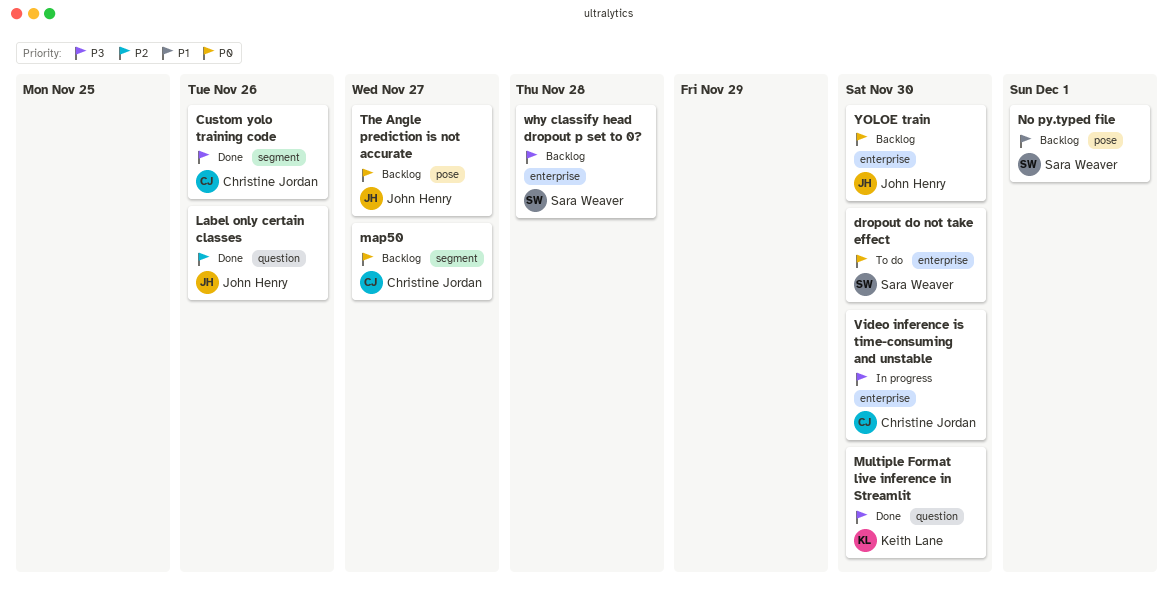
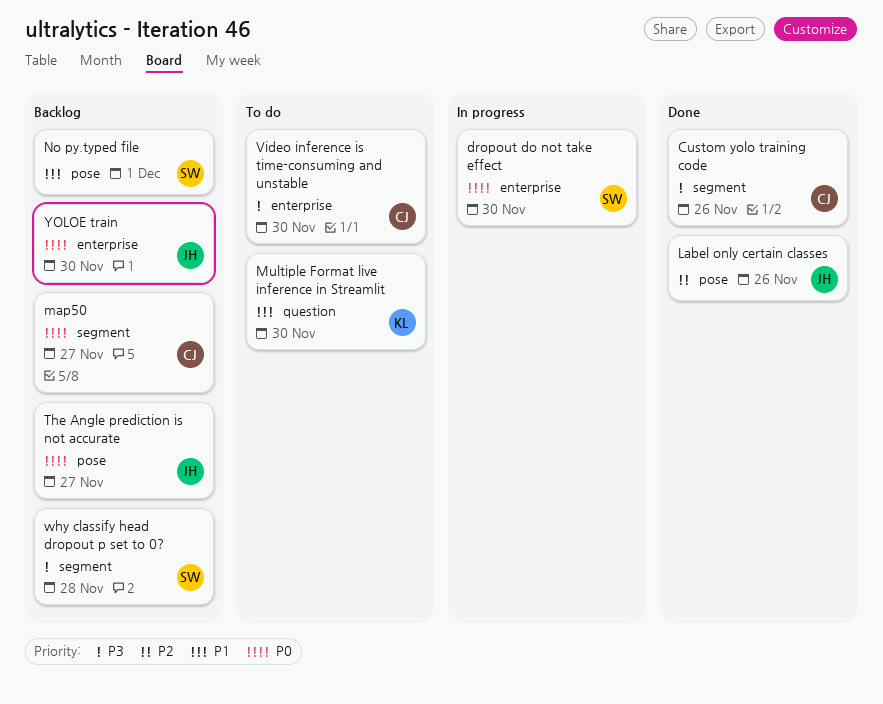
dropout do not take effect, status: To do -> In progress
Label only certain classes, label: question -> pose
Multiple Format live inference in Streamlit, status: Done -> To do
Multiple Format live inference in Streamlit, priority: P3 -> P1
Video inference is time-consuming and unstable, status: In progress -> To do
why classify head dropout p set to 0?, label: enterprise -> segment

